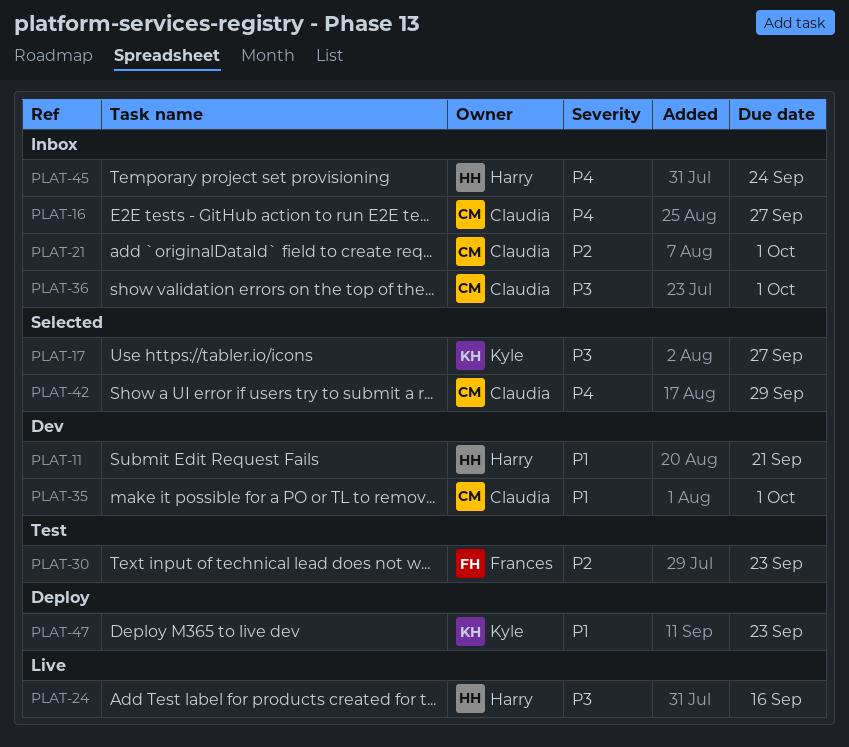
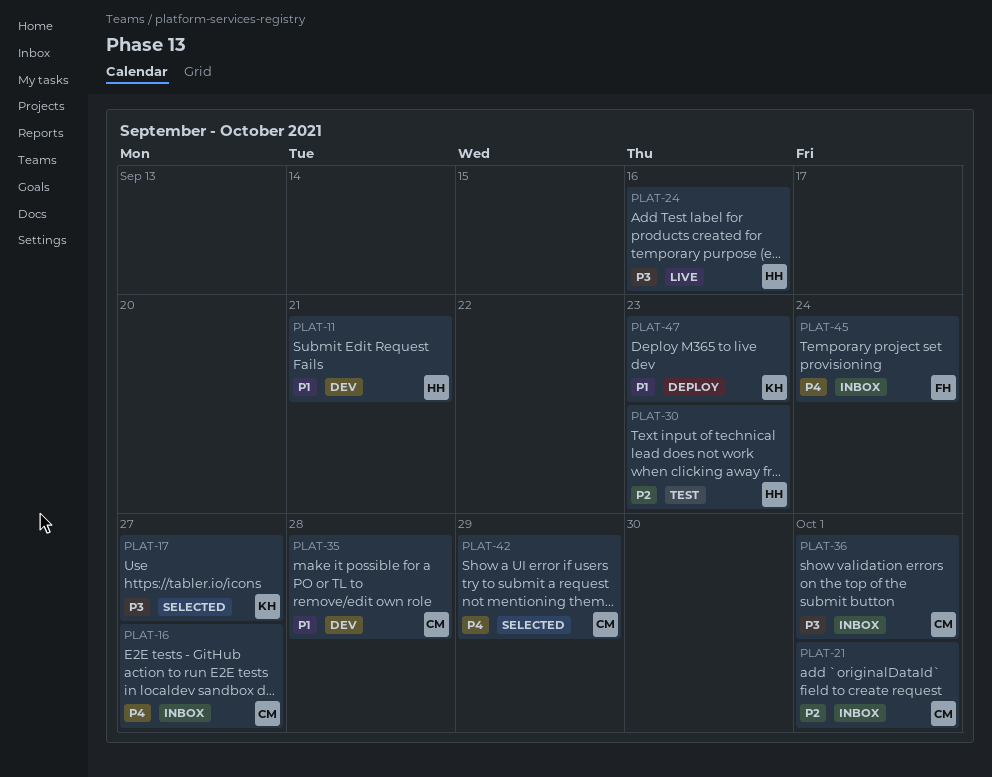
PLAT-30, owner: Frances -> Harry
PLAT-35, due: Oct 1 -> Sep 28
PLAT-45, owner: Harry -> Frances

